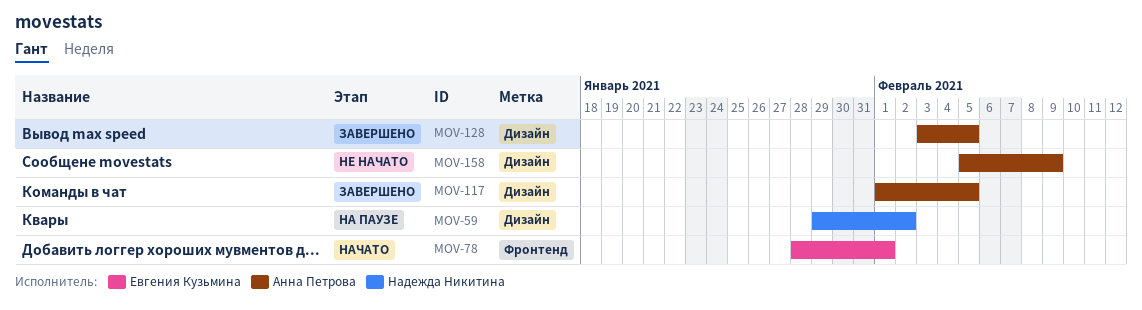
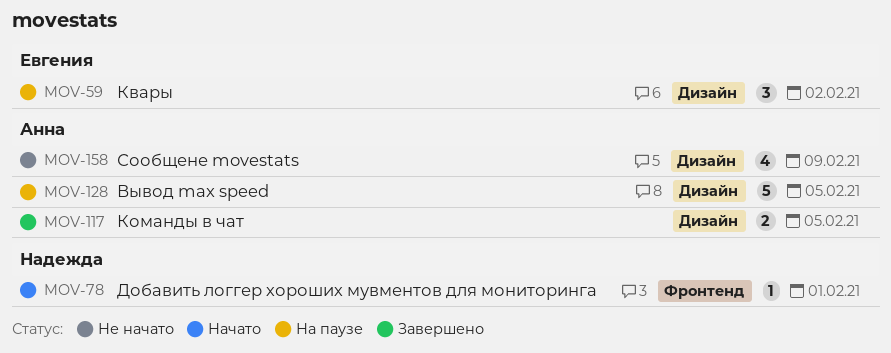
MOV-59, owner: Надежда Никитина -> Евгения Кузьмина
MOV-78, owner: Евгения Кузьмина -> Надежда Никитина
MOV-128, status: Завершено -> На паузе

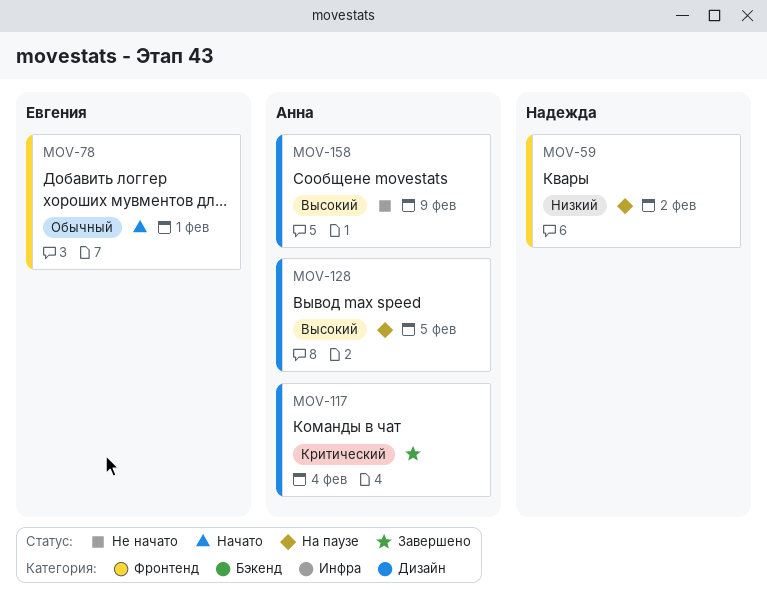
MOV-59, owner: Евгения -> Надежда
MOV-59, label: Дизайн -> Фронтенд
MOV-78, owner: Надежда -> Евгения
MOV-117, due: Feb 5 -> Feb 4

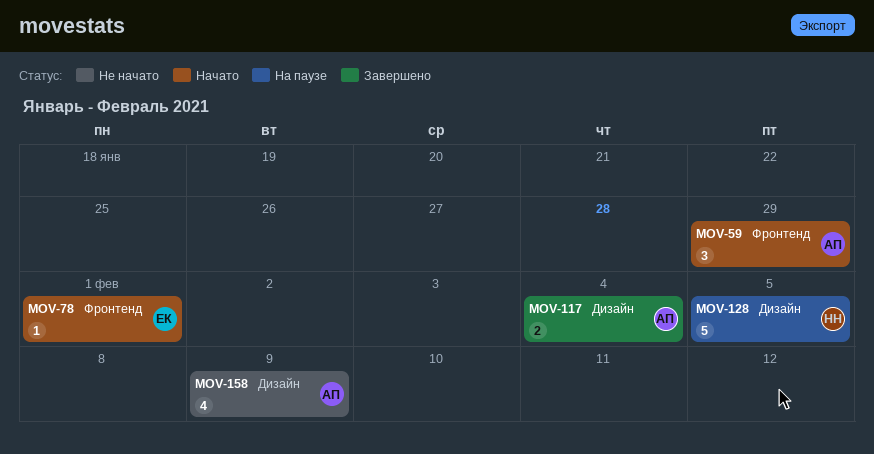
MOV-59, status: На паузе -> Начато
MOV-59, owner: Надежда -> Анна
MOV-59, due: Feb 2 -> Jan 29
MOV-128, owner: Анна -> Надежда

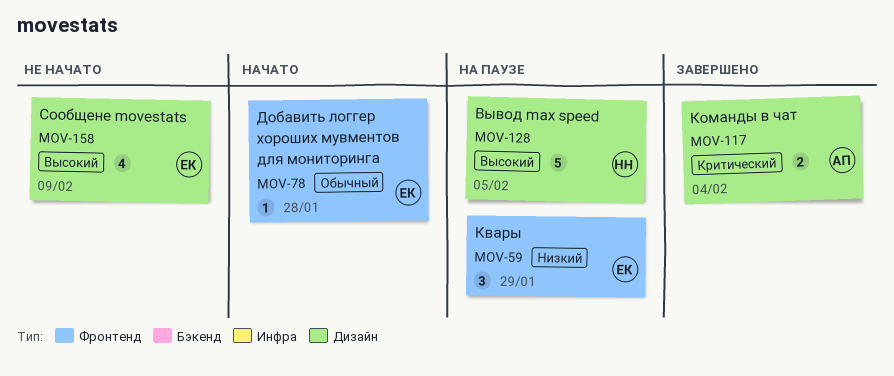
MOV-59, status: Начато -> На паузе
MOV-59, owner: АП -> ЕК
MOV-78, due: Feb 1 -> Jan 28
MOV-158, owner: АП -> ЕК

